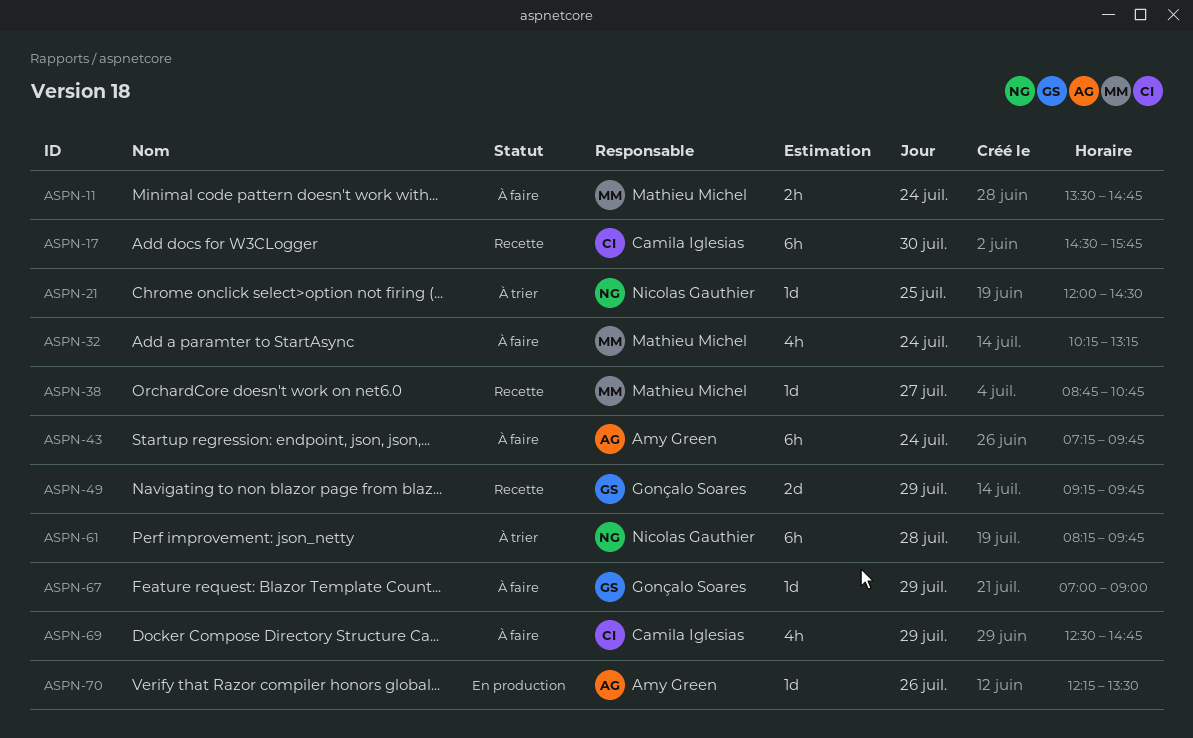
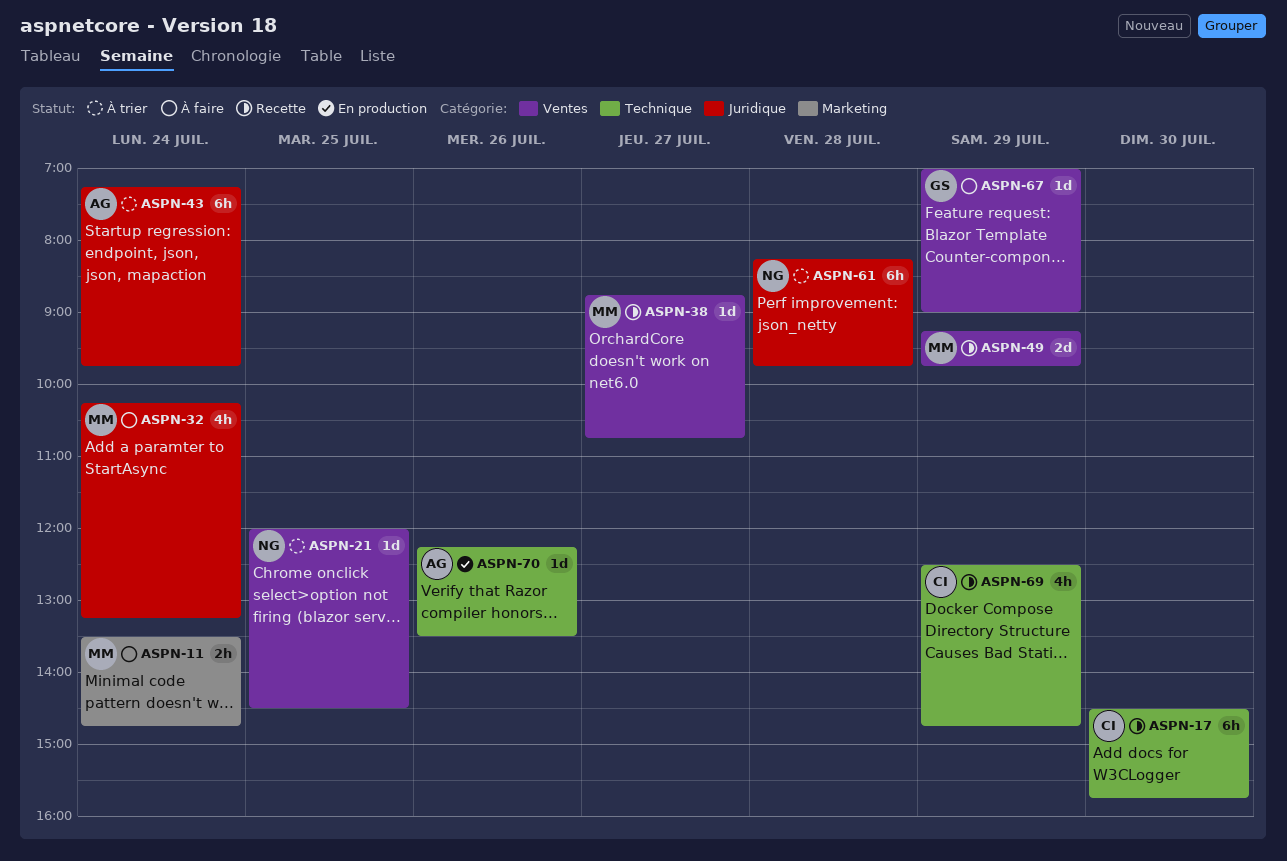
ASPN-43, status: À faire -> À trier
ASPN-49, owner: Gonçalo Soares -> Mathieu Michel
ASPN-69, status: À faire -> Recette

